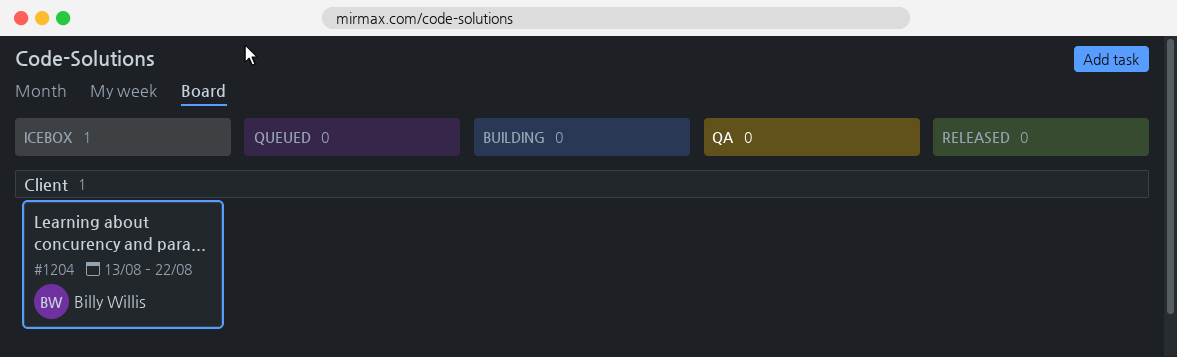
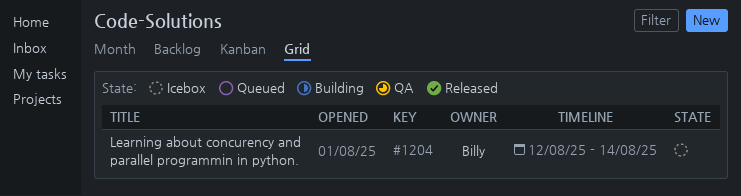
#1204, start: Aug 13 -> Aug 12
#1204, due: Aug 22 -> Aug 14

